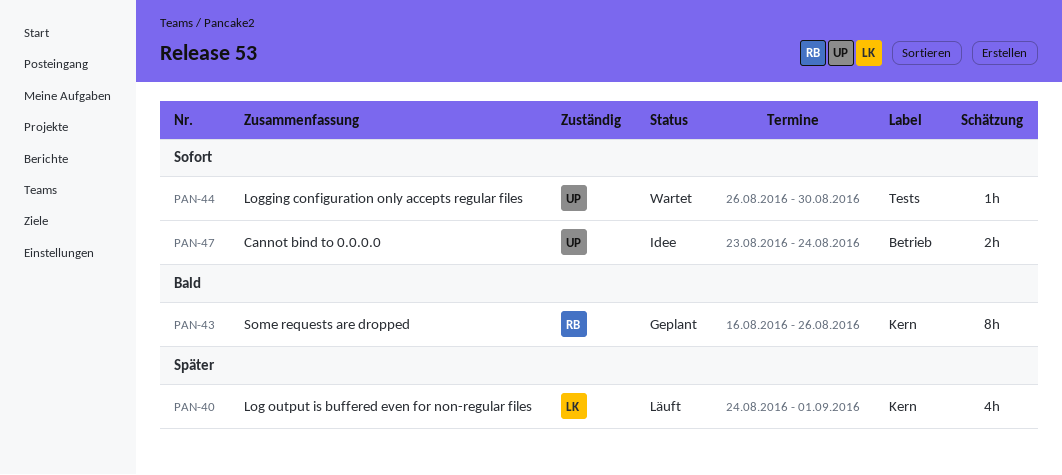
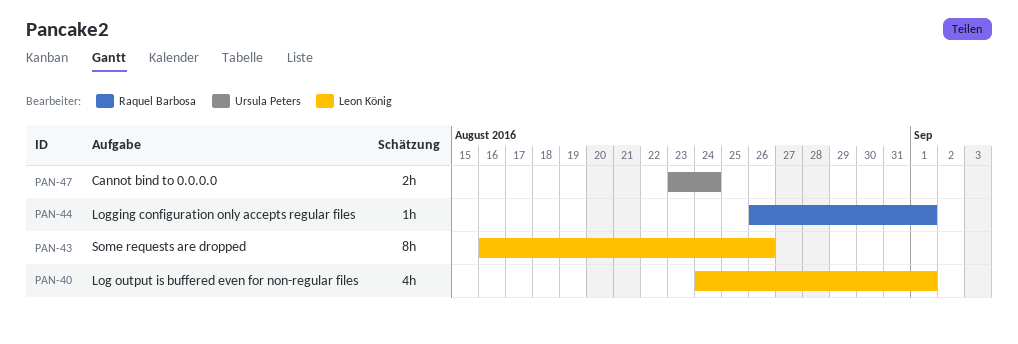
PAN-43, owner: Raquel Barbosa -> Leon König
PAN-44, owner: Ursula Peters -> Raquel Barbosa
PAN-44, due: Aug 30 -> Sep 1

